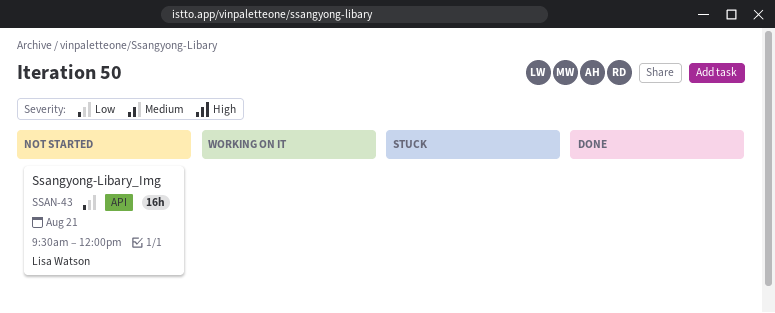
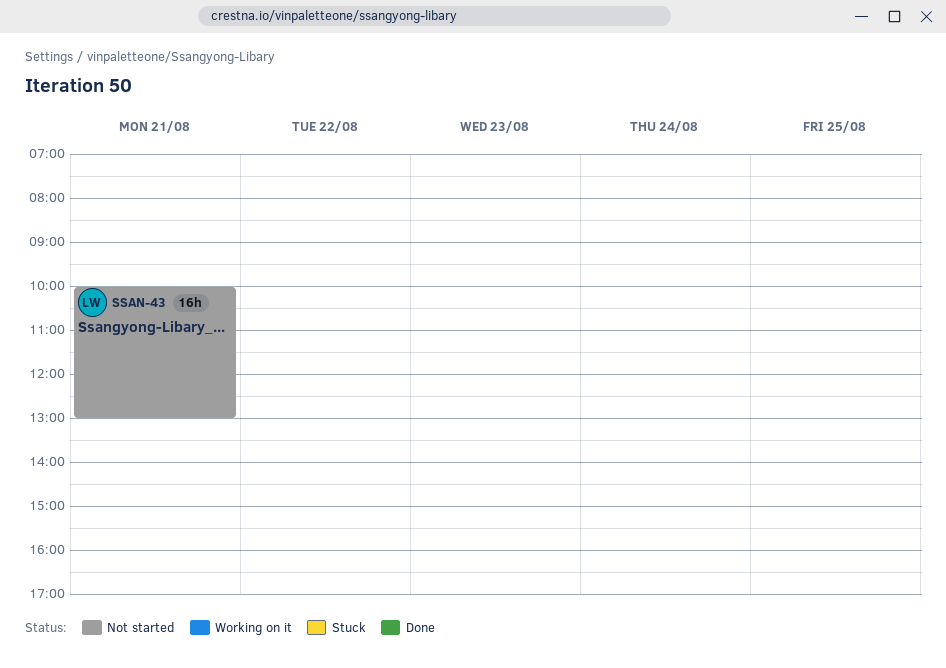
SSAN-43, begins: 09:30 -> 10:00
SSAN-43, ends: 12:00 -> 13:00

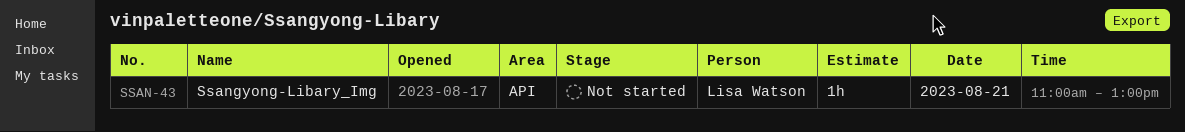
SSAN-43, estimate: 16h -> 1h
SSAN-43, begins: 10:00 -> 11:00

